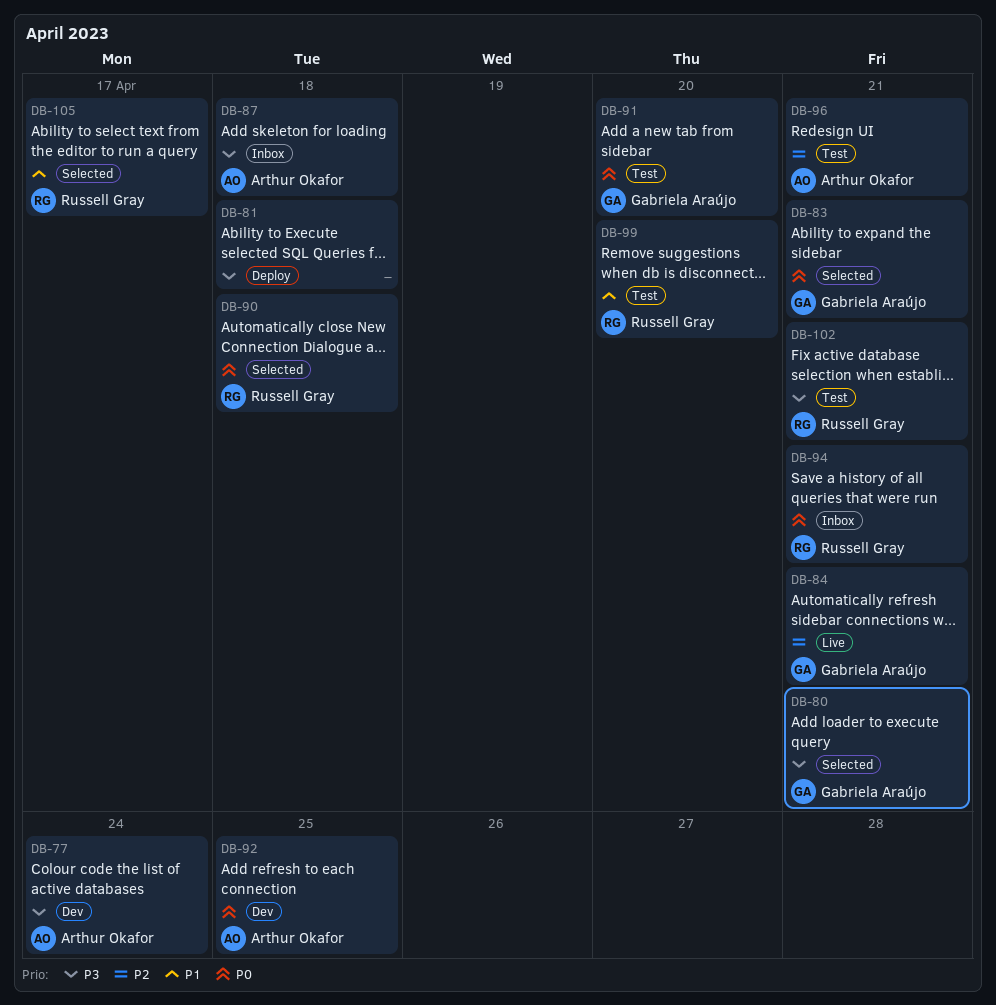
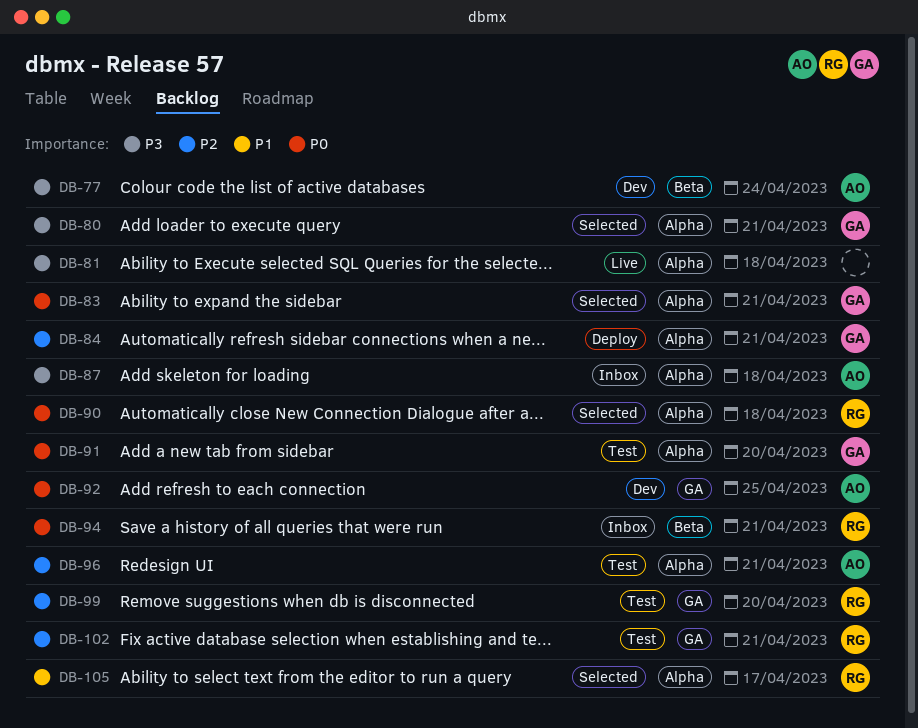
DB-81, status: Deploy -> Live
DB-84, status: Live -> Deploy
DB-99, priority: P1 -> P2
DB-102, priority: P3 -> P2

